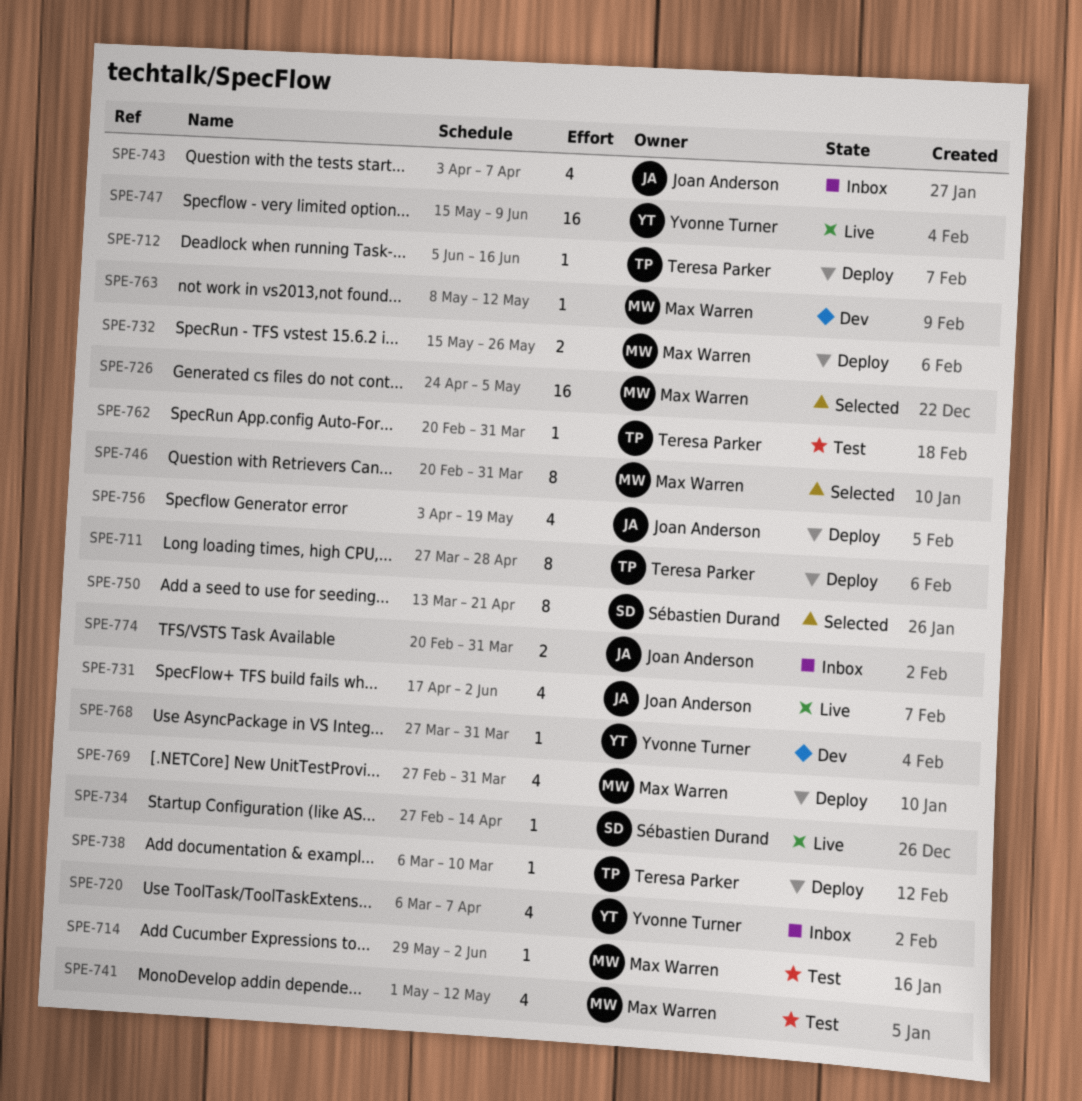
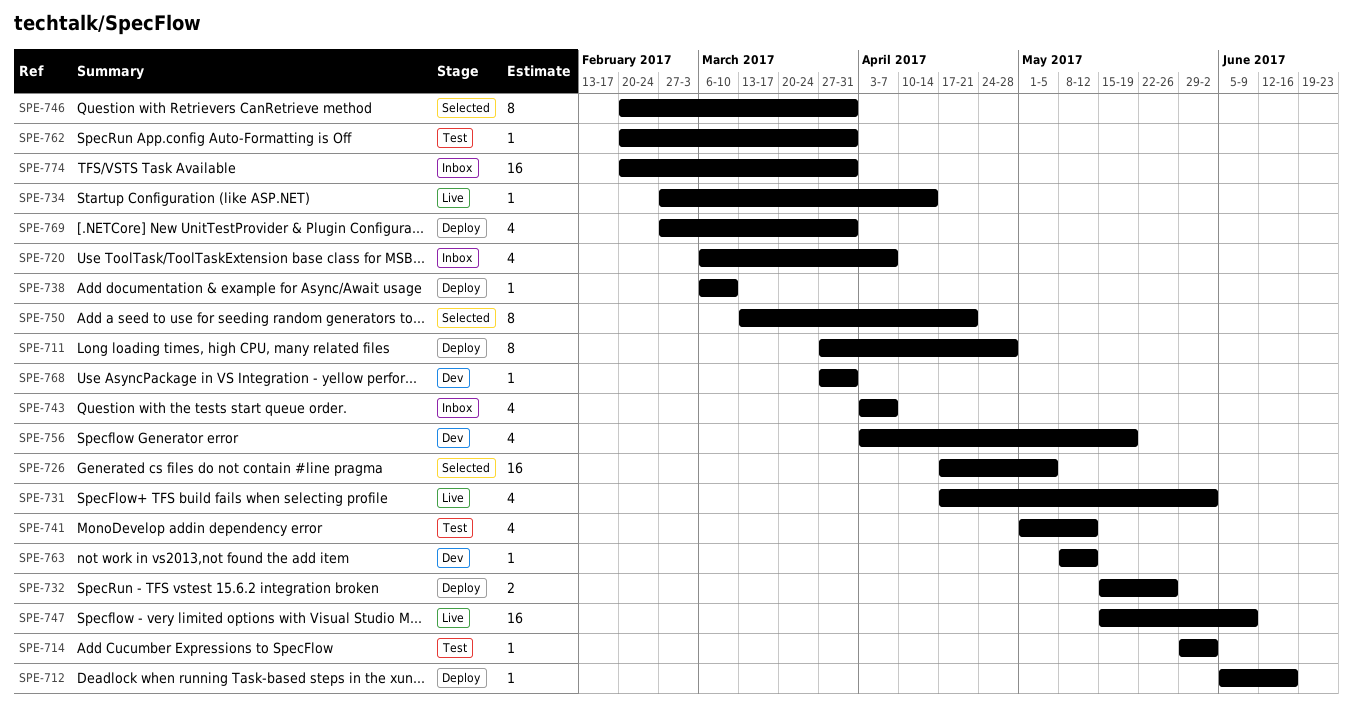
SPE-726, start: Apr 24 -> Apr 17
SPE-756, status: Deploy -> Dev
SPE-774, estimate: 2 -> 16

